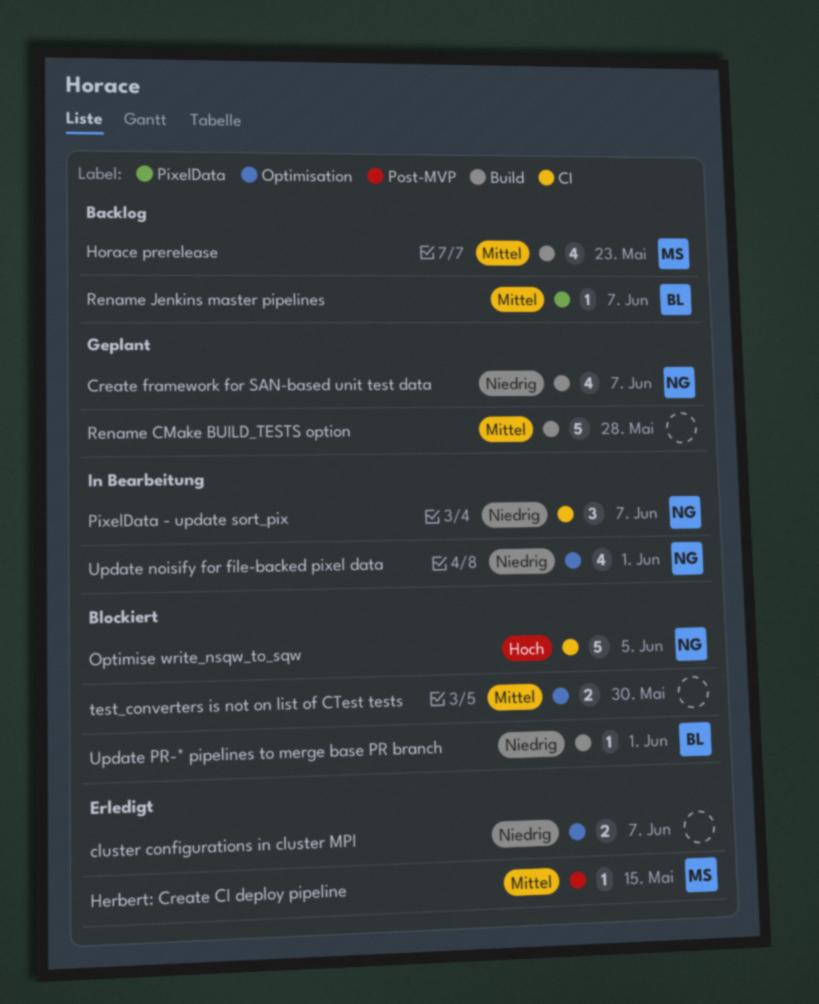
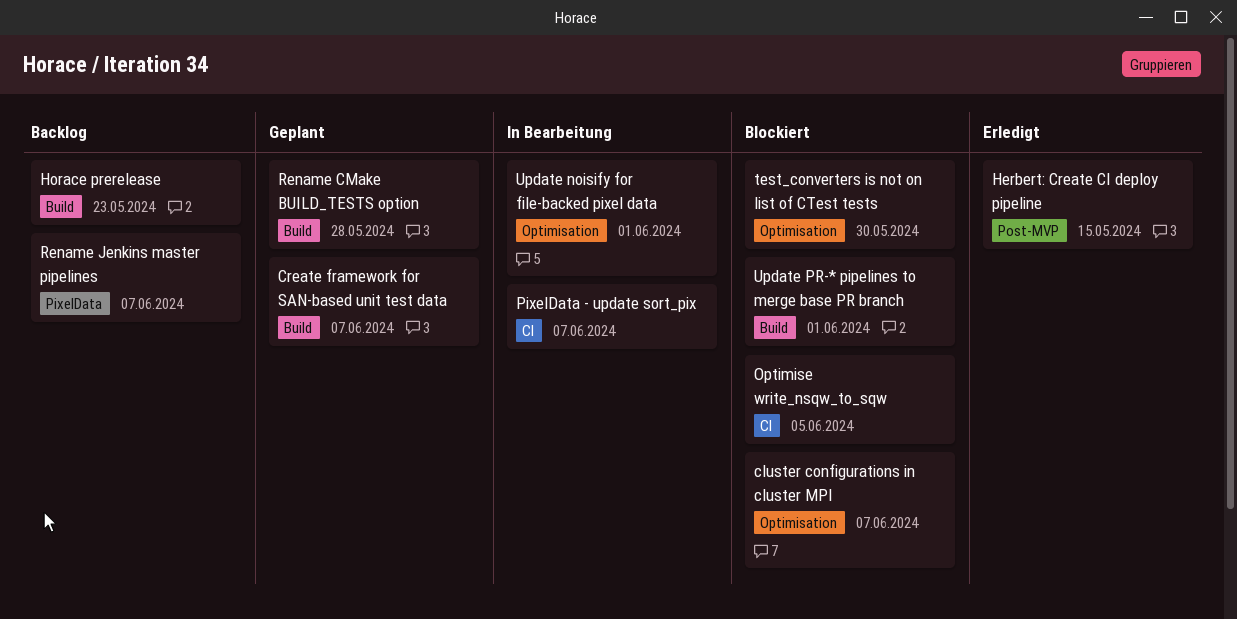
cluster configurations in cluster MPI, status: Erledigt -> Blockiert

